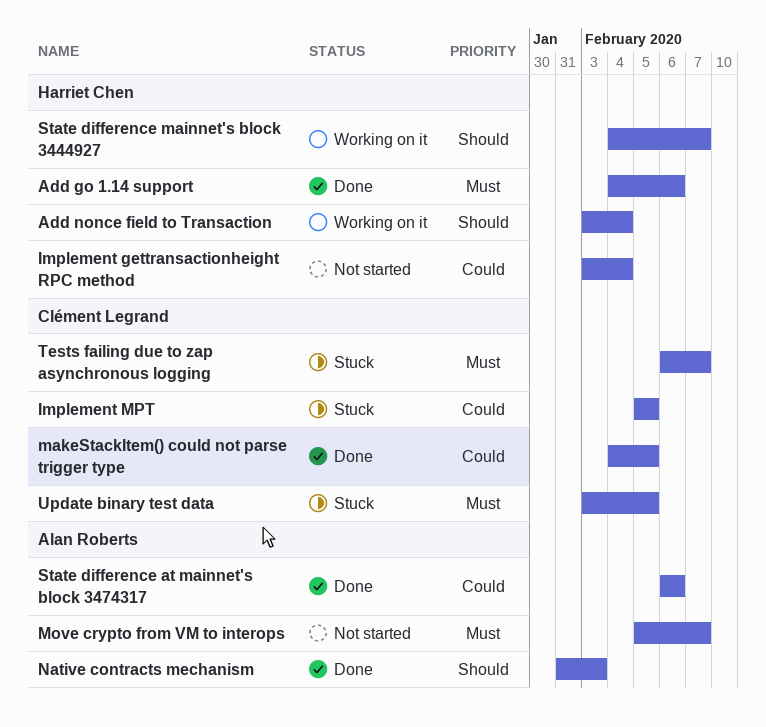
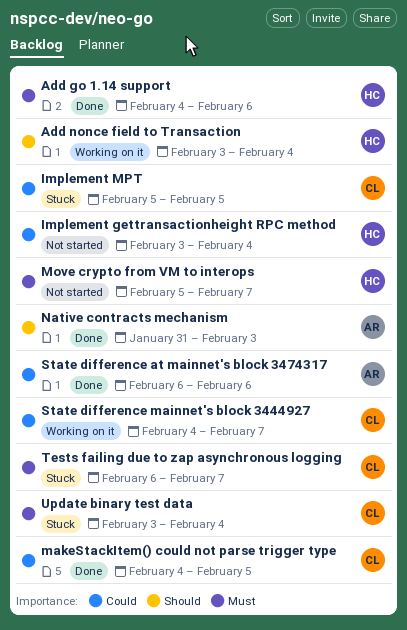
Move crypto from VM to interops, owner: Alan Roberts -> Harriet Chen
State difference mainnet's block 3444927, owner: Harriet Chen -> Clément Legrand
State difference mainnet's block 3444927, priority: Should -> Could
Update binary test data, due: Feb 5 -> Feb 4

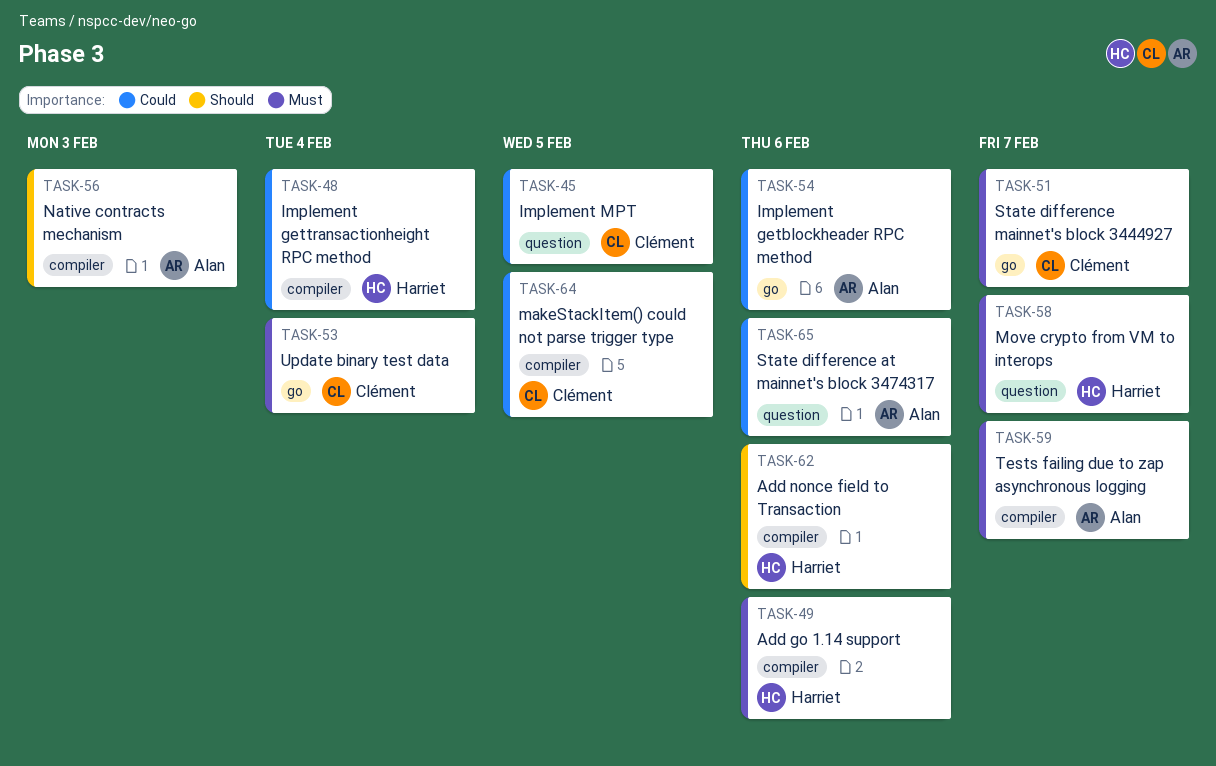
Add nonce field to Transaction, due: Feb 4 -> Feb 6
Implement getblockheader RPC method: none -> present
State difference mainnet's block 3444927, priority: Could -> Must
Tests failing due to zap asynchronous logging, owner: Clément -> Alan

